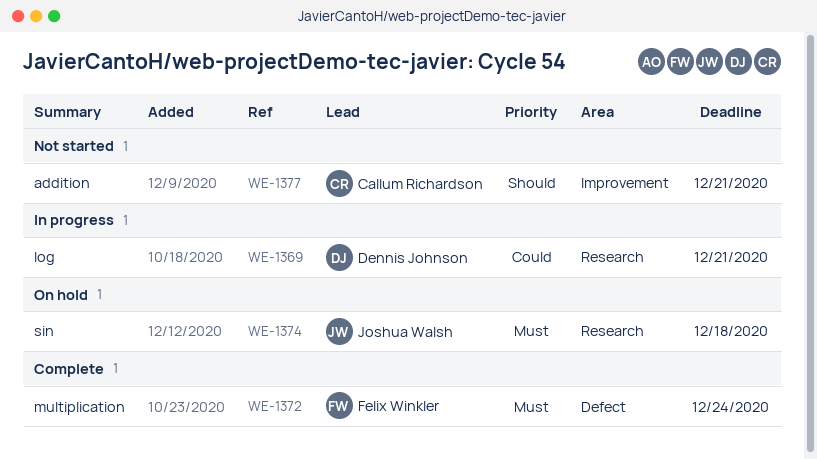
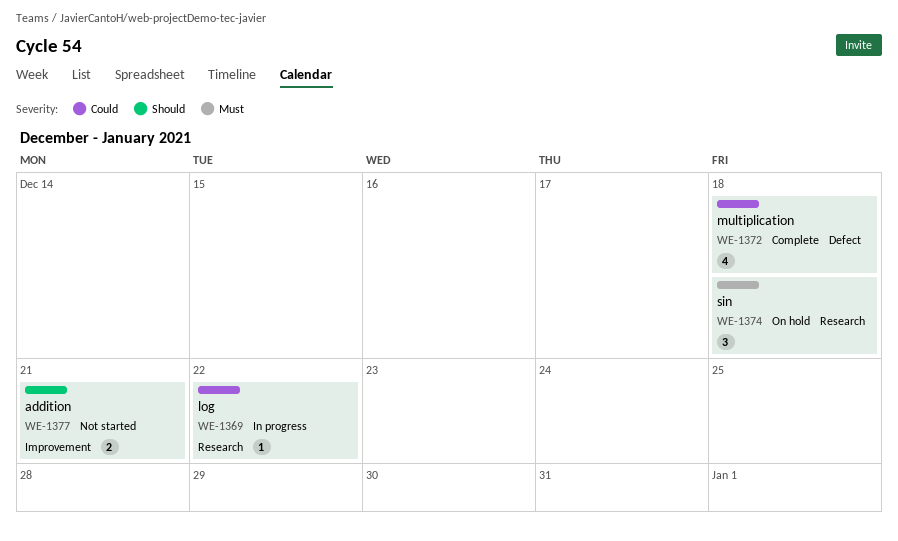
WE-1369, due: Dec 21 -> Dec 22
WE-1372, priority: Must -> Could
WE-1372, due: Dec 24 -> Dec 18

